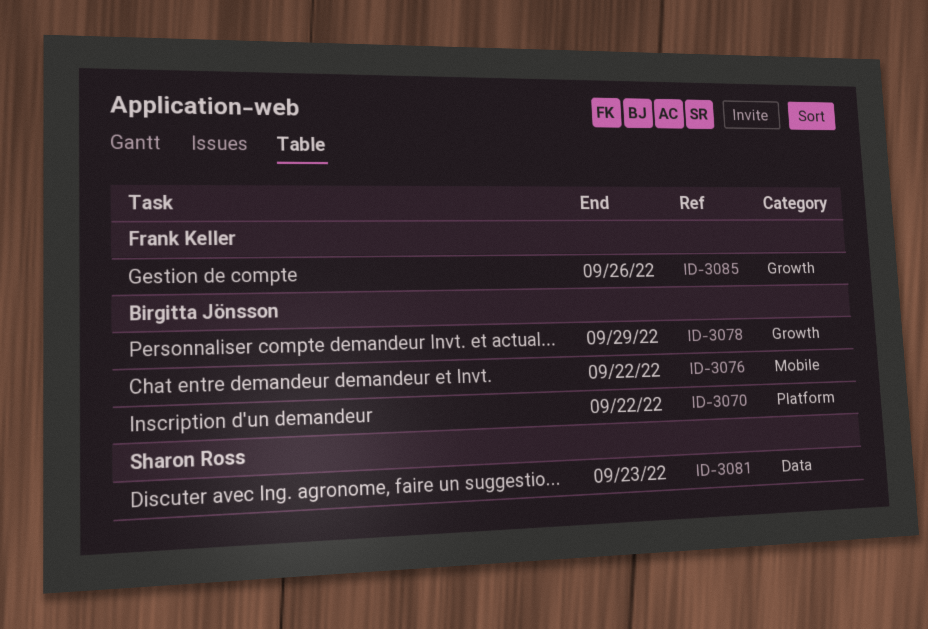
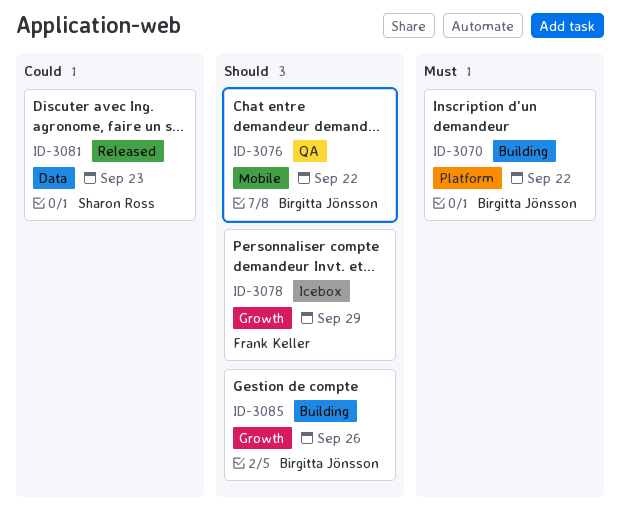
ID-3078, owner: Birgitta Jönsson -> Frank Keller
ID-3085, owner: Frank Keller -> Birgitta Jönsson

